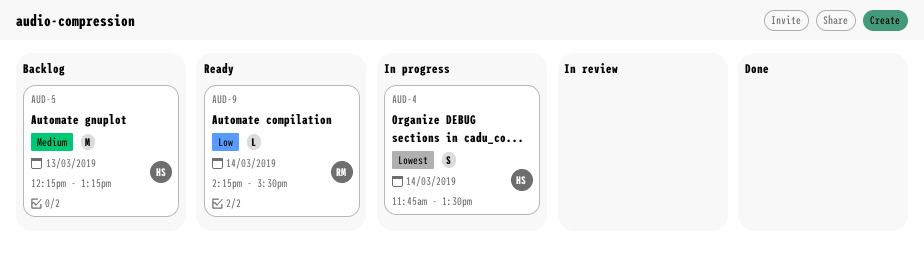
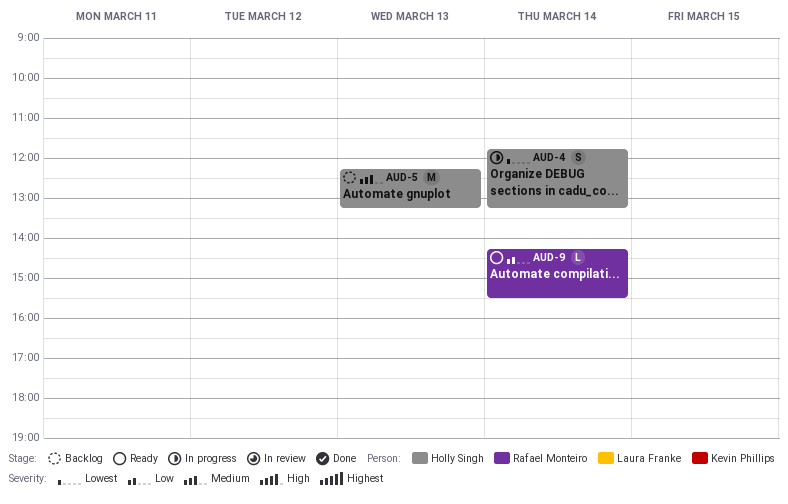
AUD-4, ends: 13:30 -> 13:15

